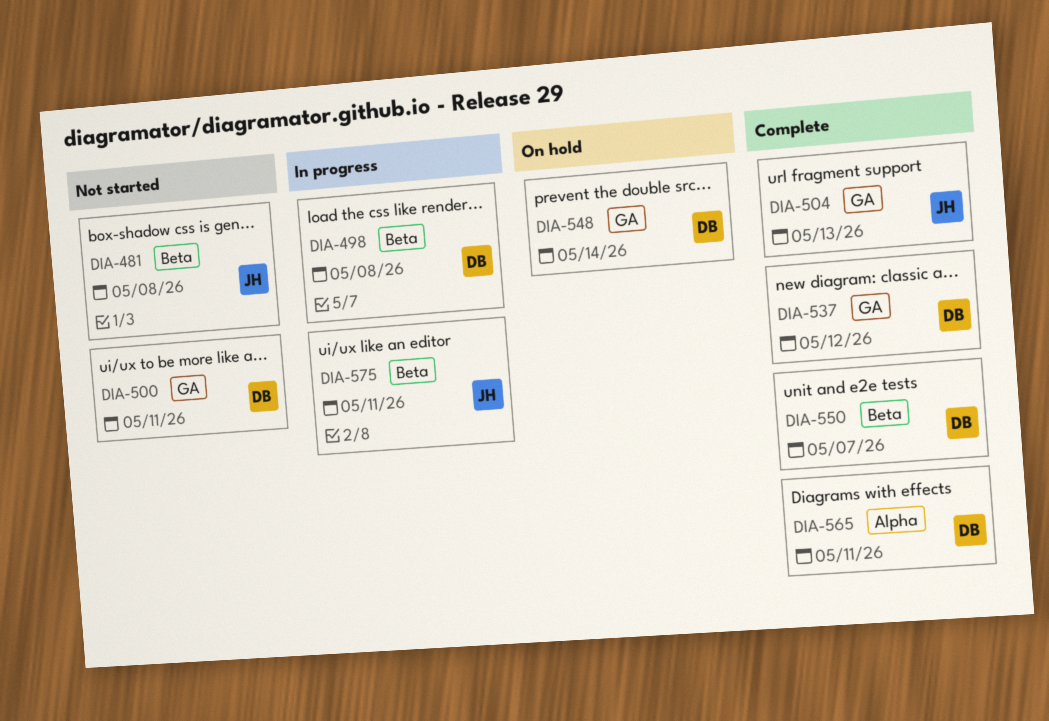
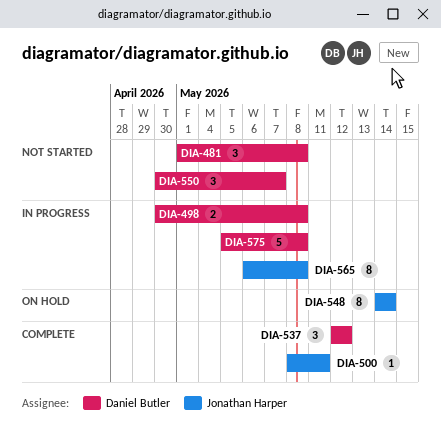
DIA-481, owner: Jonathan Harper -> Daniel Butler
DIA-500, status: Not started -> Complete
DIA-500, owner: Daniel Butler -> Jonathan Harper
DIA-504: present -> none
DIA-548, owner: Daniel Butler -> Jonathan Harper
DIA-550, status: Complete -> Not started
DIA-565, status: Complete -> In progress
DIA-565, owner: Daniel Butler -> Jonathan Harper
DIA-565, due: May 11 -> May 8
DIA-575, owner: Jonathan Harper -> Daniel Butler
DIA-575, due: May 11 -> May 8

